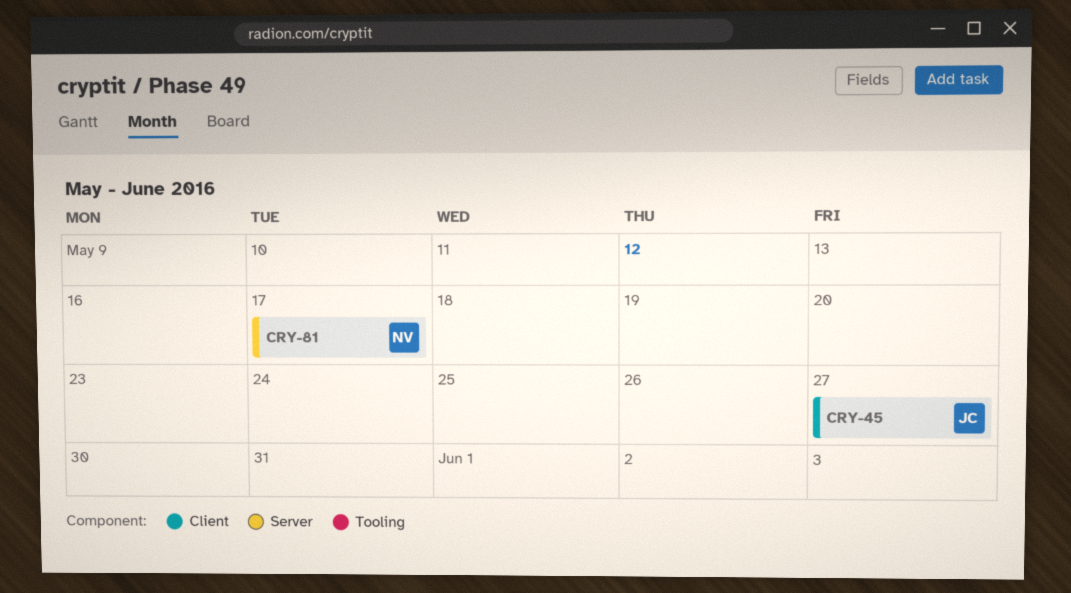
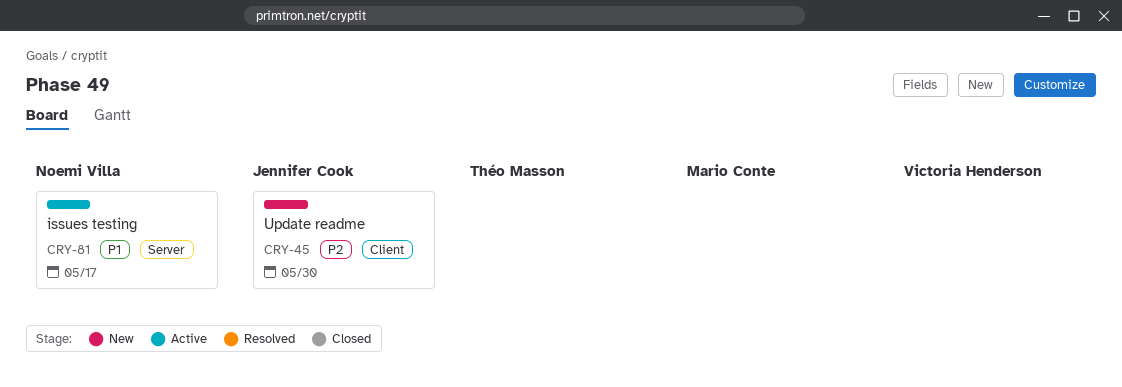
CRY-45, due: May 27 -> May 30

